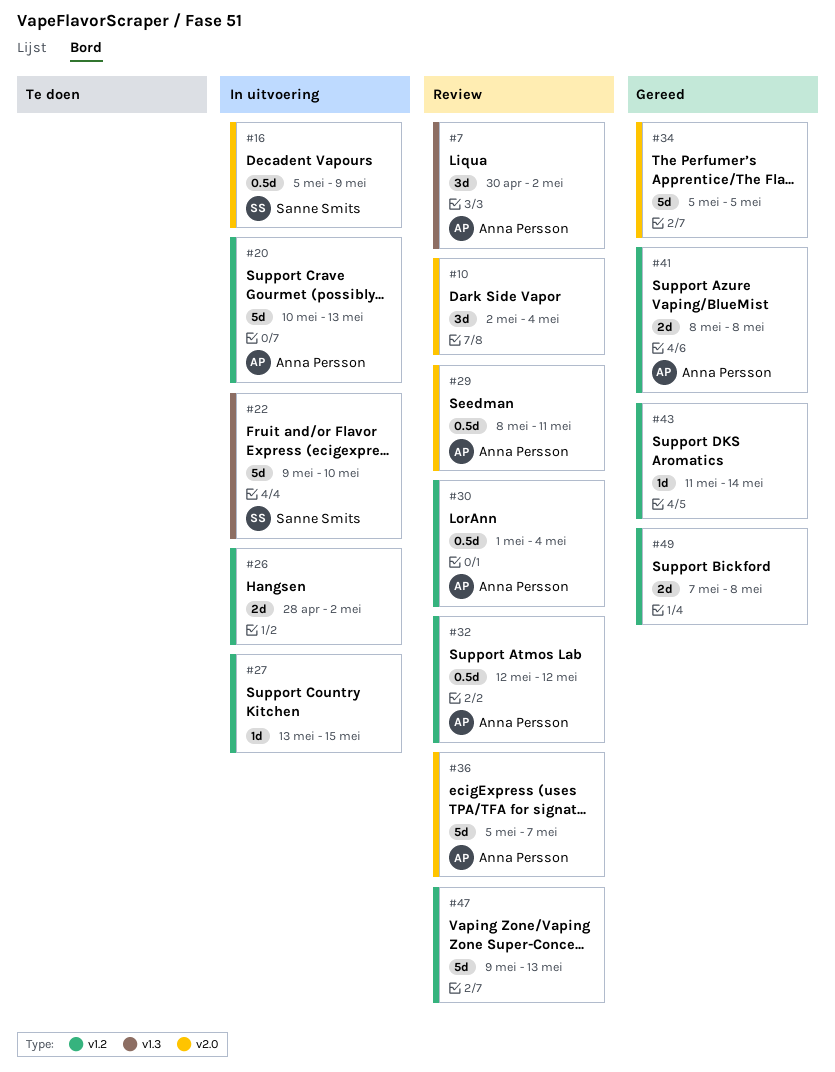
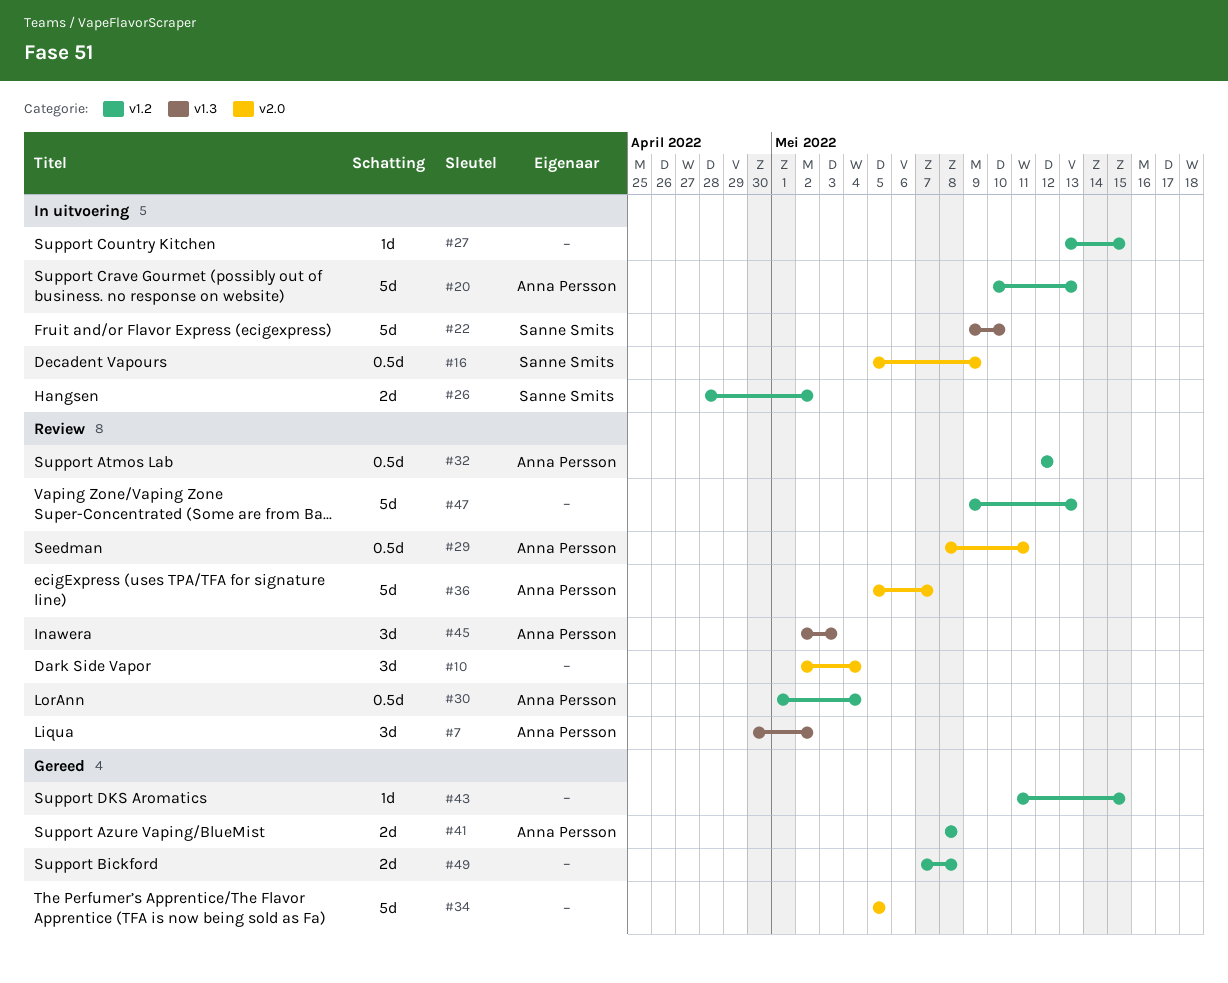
#26, owner: none -> Sanne Smits
#43, due: May 14 -> May 15
#45: none -> present

